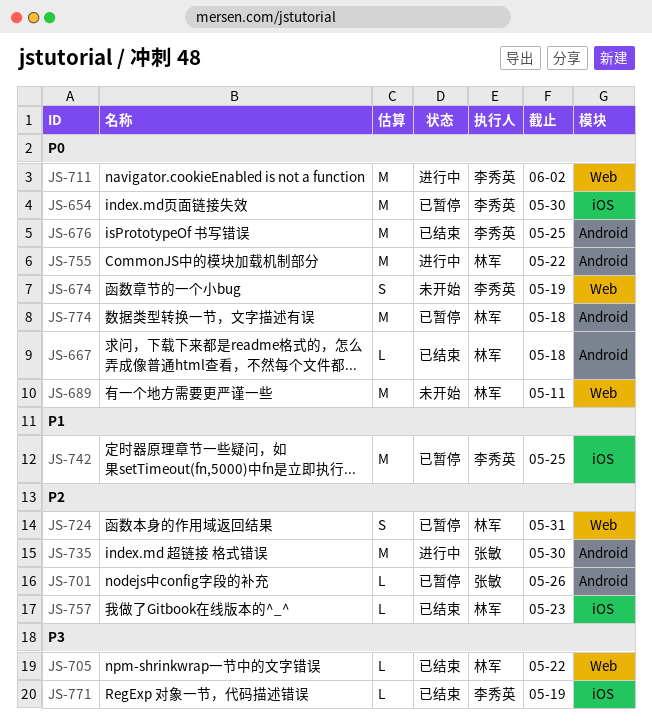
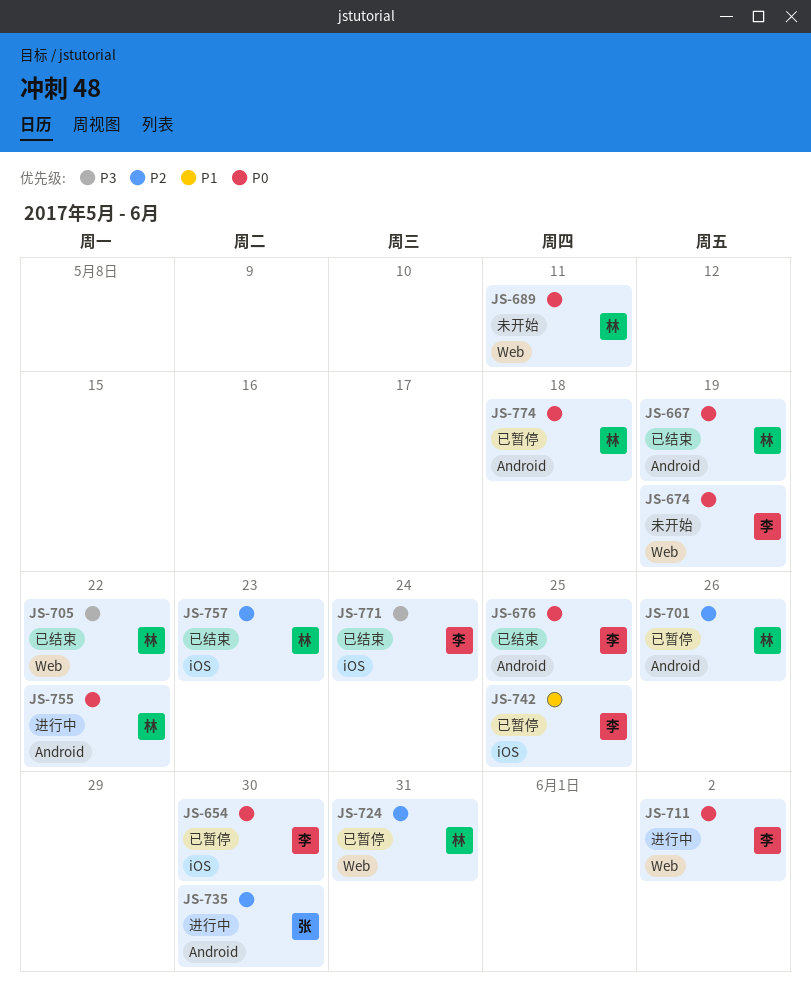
JS-667, due: May 18 -> May 19
JS-701, owner: 张敏 -> 林军
JS-771, due: May 19 -> May 24

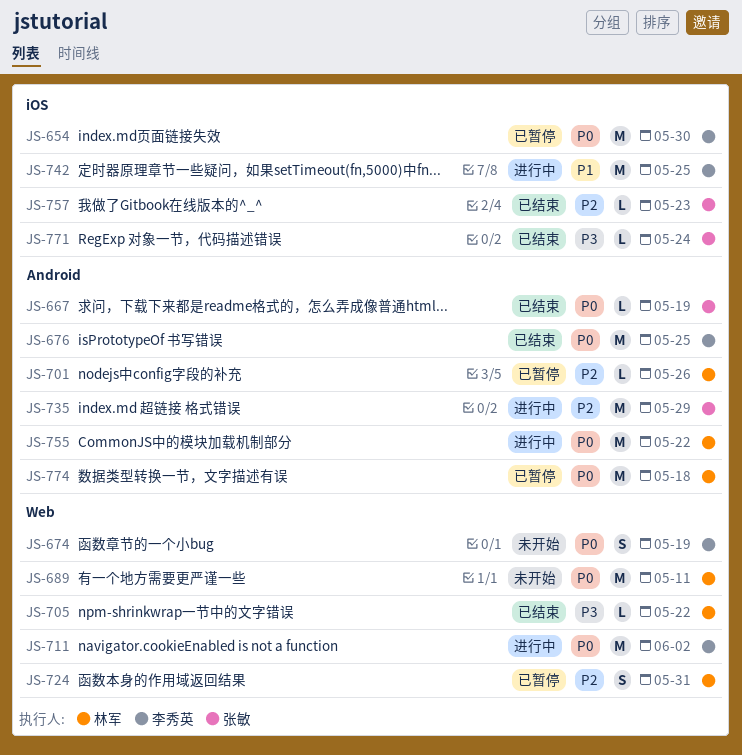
JS-667, owner: 林军 -> 张敏
JS-735, due: May 30 -> May 29
JS-742, status: 已暂停 -> 进行中
JS-757, owner: 林军 -> 张敏
JS-771, owner: 李秀英 -> 张敏

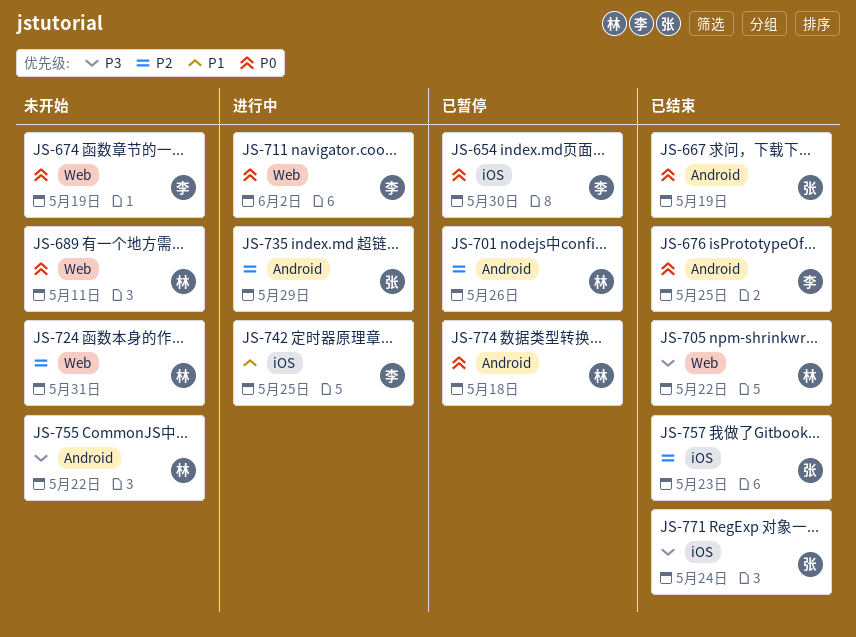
JS-724, status: 已暂停 -> 未开始
JS-755, status: 进行中 -> 未开始
JS-755, priority: P0 -> P3

